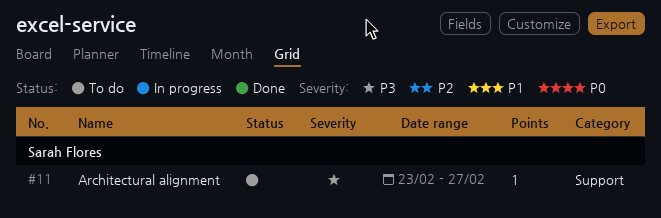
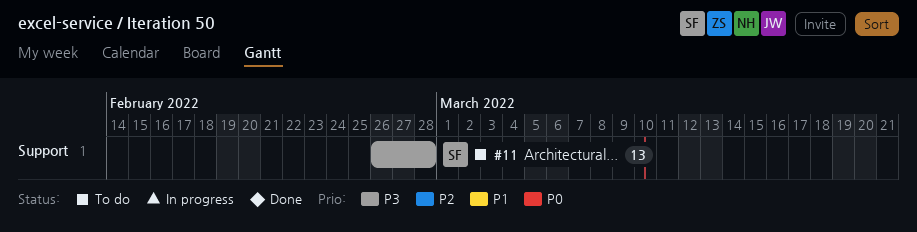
#11, estimate: 1 -> 13
#11, start: Feb 23 -> Feb 26
#11, due: Feb 27 -> Feb 28

